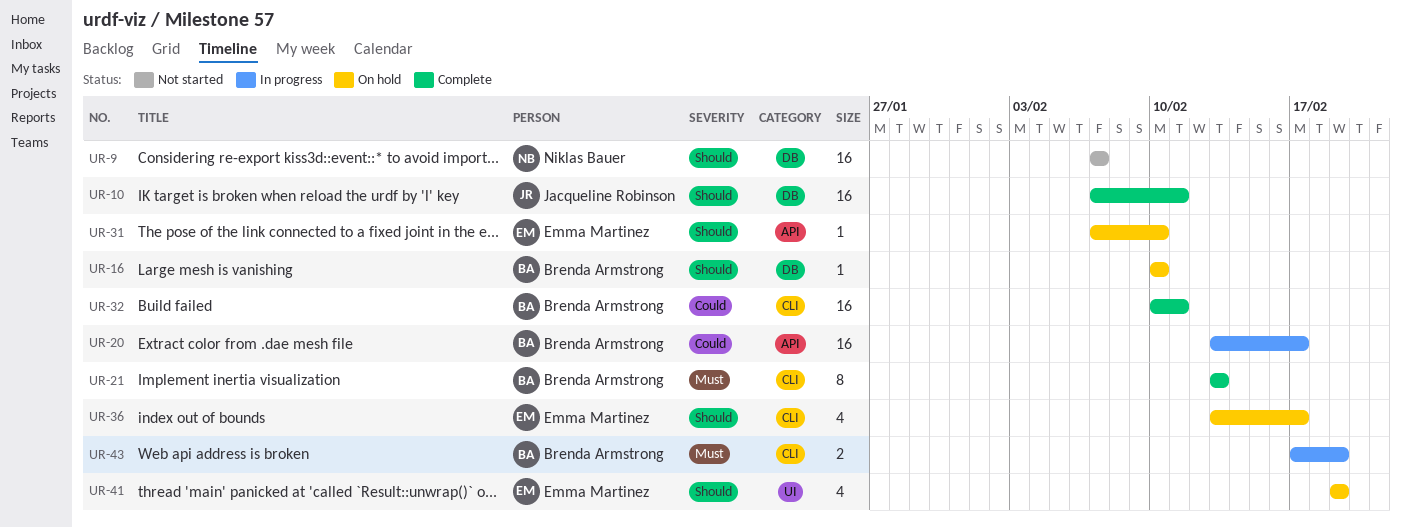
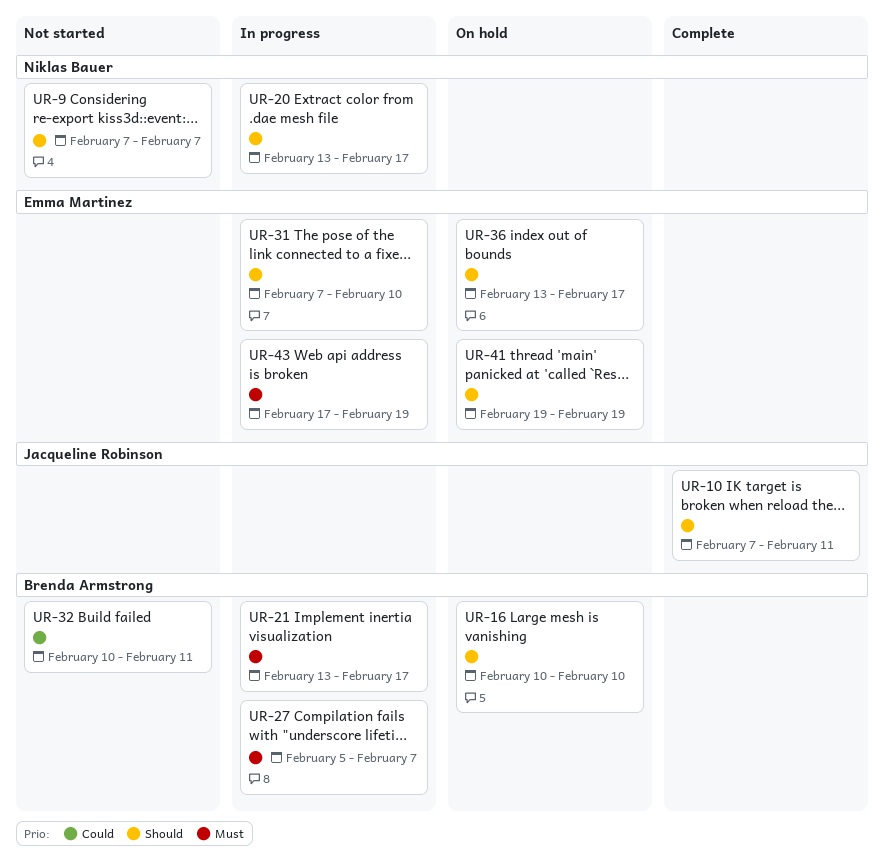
UR-20, owner: Brenda Armstrong -> Niklas Bauer
UR-20, priority: Could -> Should
UR-21, status: Complete -> In progress
UR-21, due: Feb 13 -> Feb 17
UR-27: none -> present
UR-31, status: On hold -> In progress
UR-32, status: Complete -> Not started
UR-43, owner: Brenda Armstrong -> Emma Martinez

